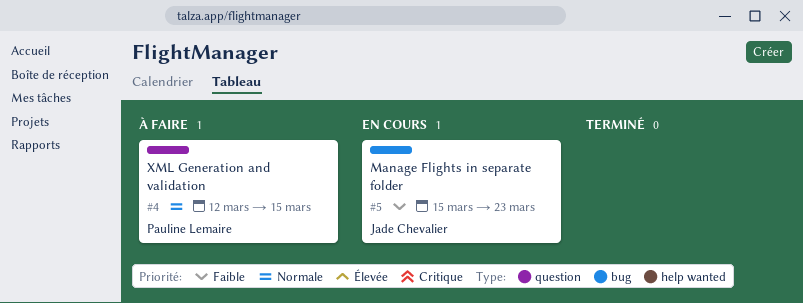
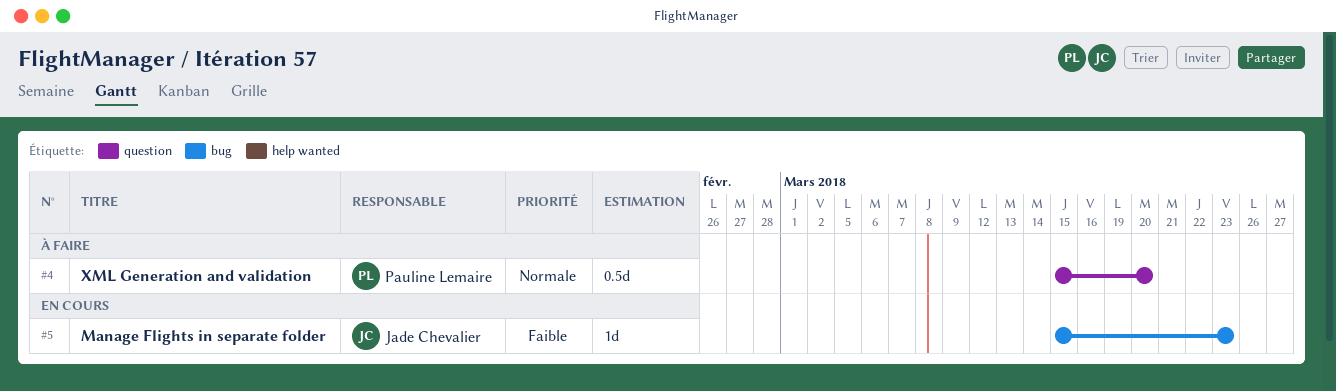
#4, start: Mar 12 -> Mar 15
#4, due: Mar 15 -> Mar 20

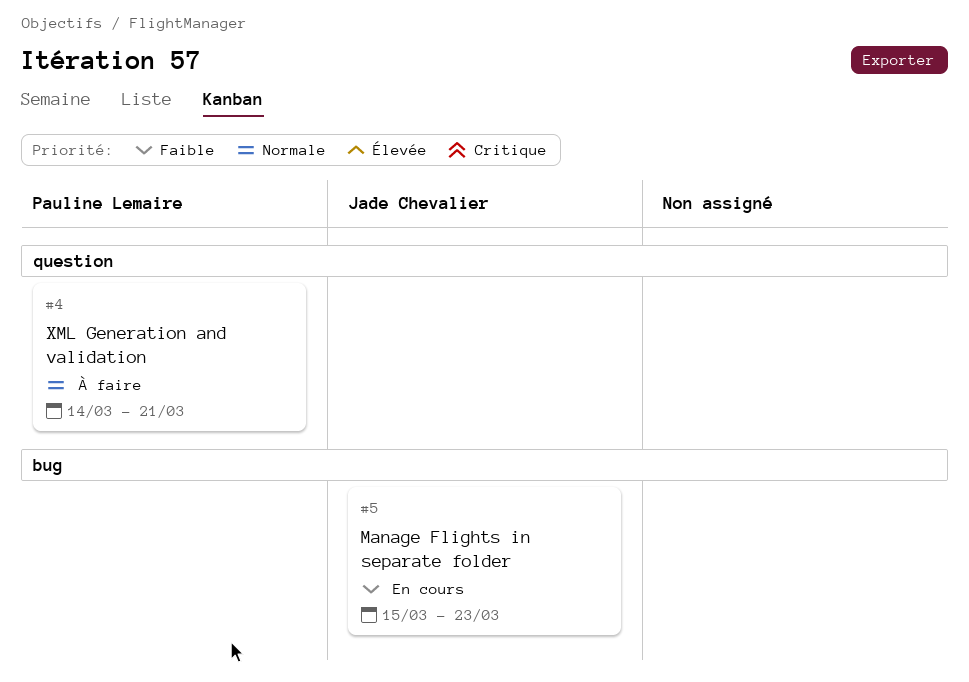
#4, start: Mar 15 -> Mar 14
#4, due: Mar 20 -> Mar 21

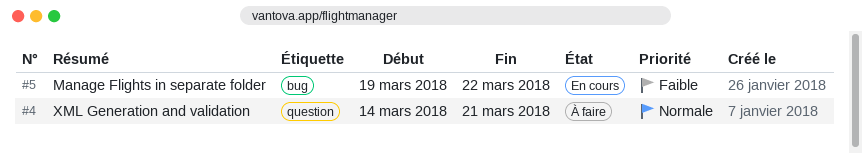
#5, start: Mar 15 -> Mar 19
#5, due: Mar 23 -> Mar 22

